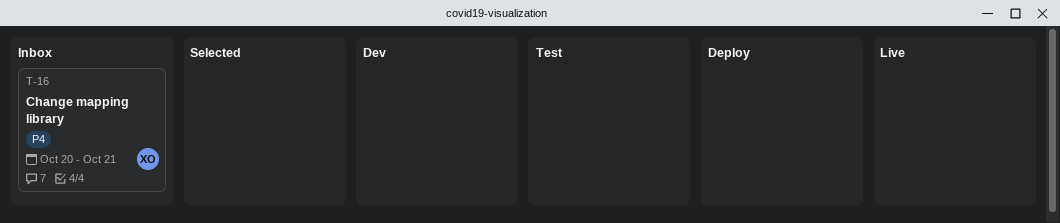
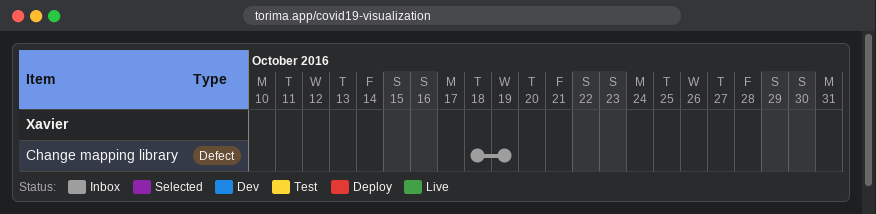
Change mapping library, start: Oct 20 -> Oct 18
Change mapping library, due: Oct 21 -> Oct 19

